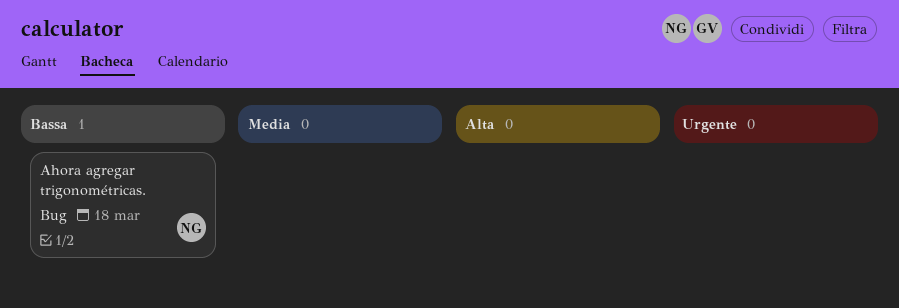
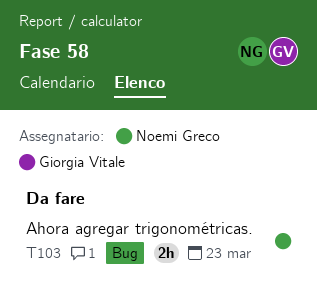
Ahora agregar trigonométricas., due: Mar 18 -> Mar 23

